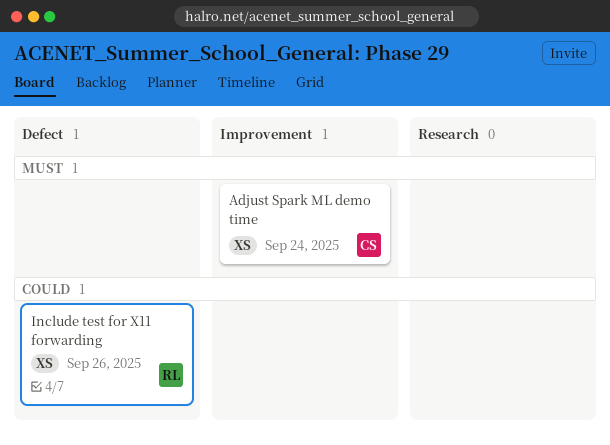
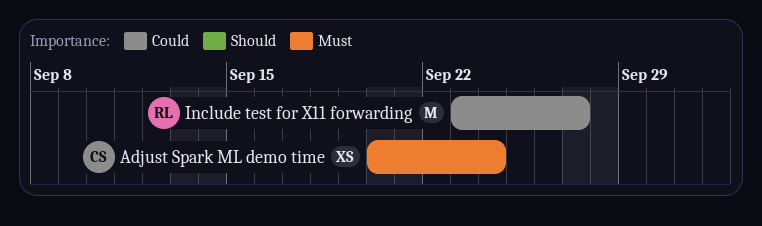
Include test for X11 forwarding, estimate: XS -> M
Include test for X11 forwarding, due: Sep 26 -> Sep 27

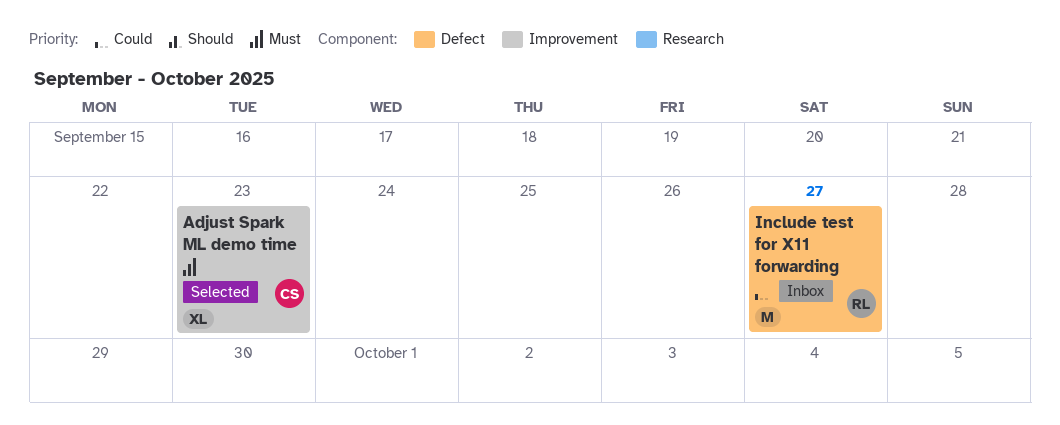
Adjust Spark ML demo time, estimate: XS -> XL
Adjust Spark ML demo time, due: Sep 24 -> Sep 23

